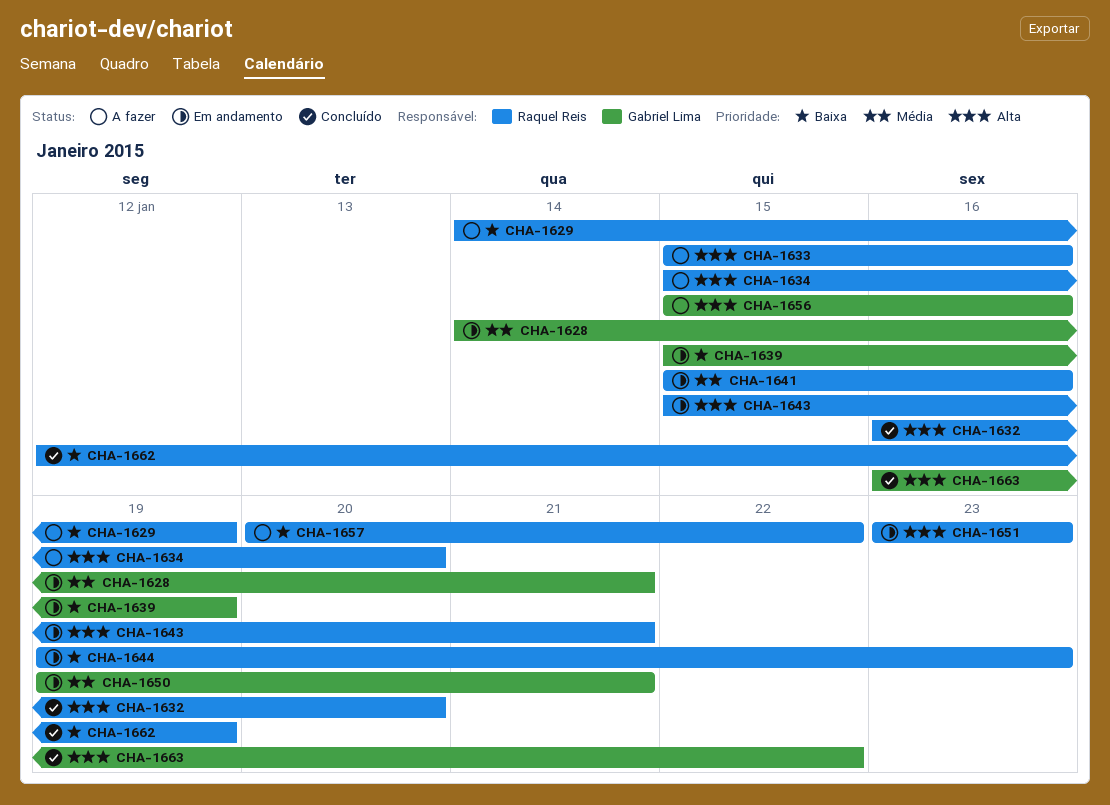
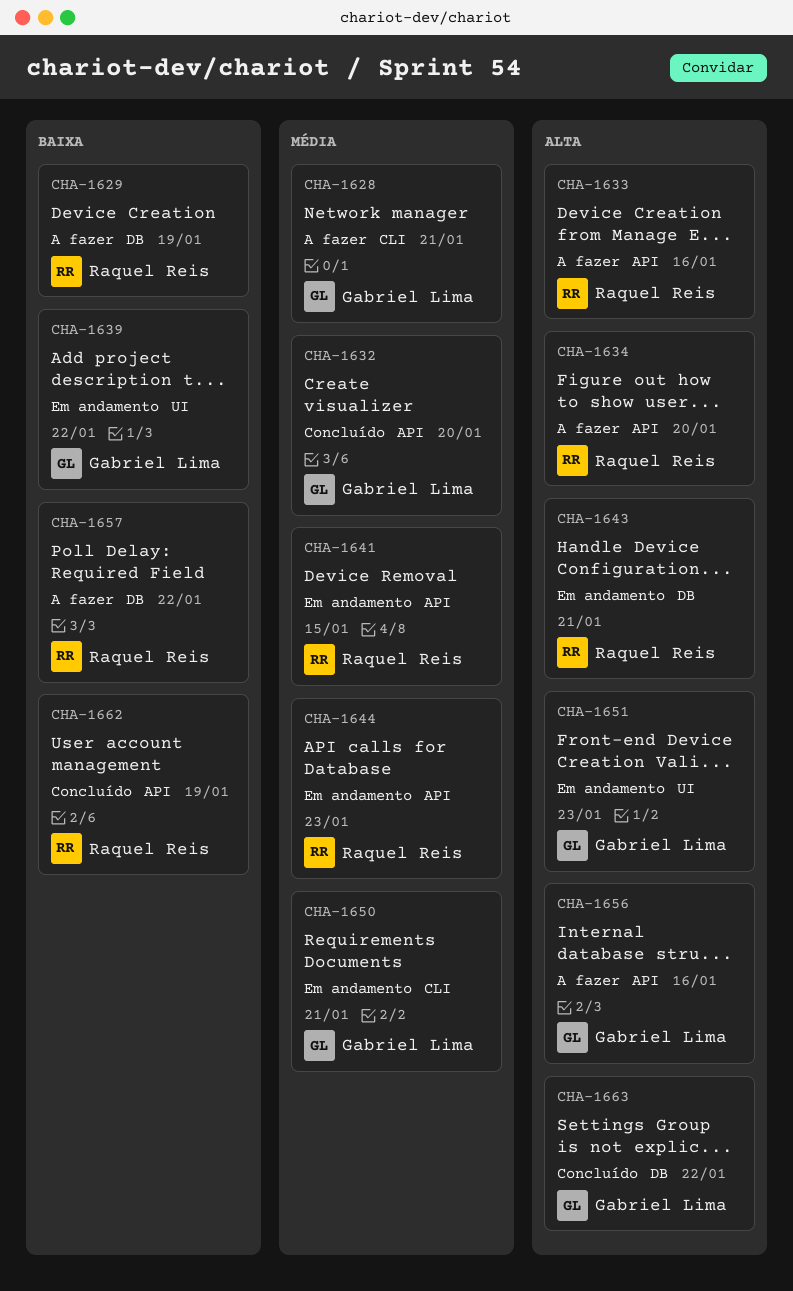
CHA-1628, status: Em andamento -> A fazer
CHA-1632, owner: Raquel Reis -> Gabriel Lima
CHA-1632, priority: Alta -> Média
CHA-1639, due: Jan 19 -> Jan 22
CHA-1641, due: Jan 16 -> Jan 15
CHA-1644, priority: Baixa -> Média
CHA-1651, owner: Raquel Reis -> Gabriel Lima

